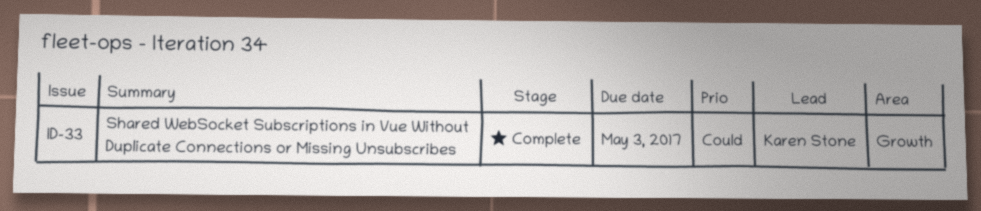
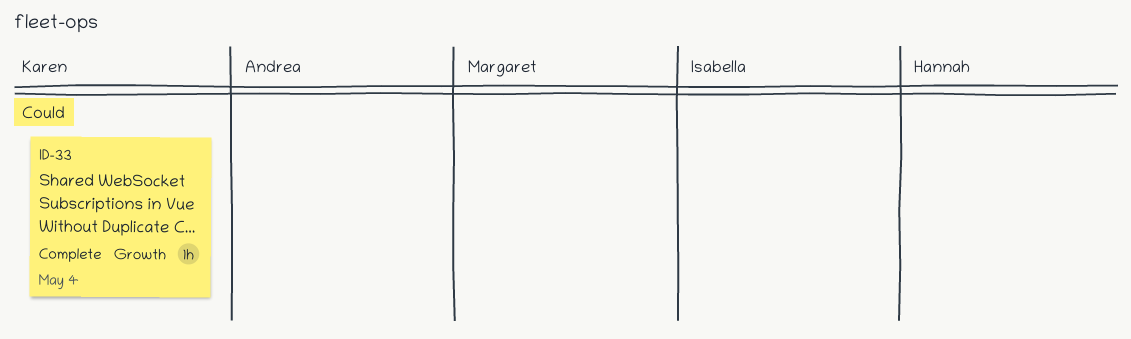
ID-33, due: May 3 -> May 4

